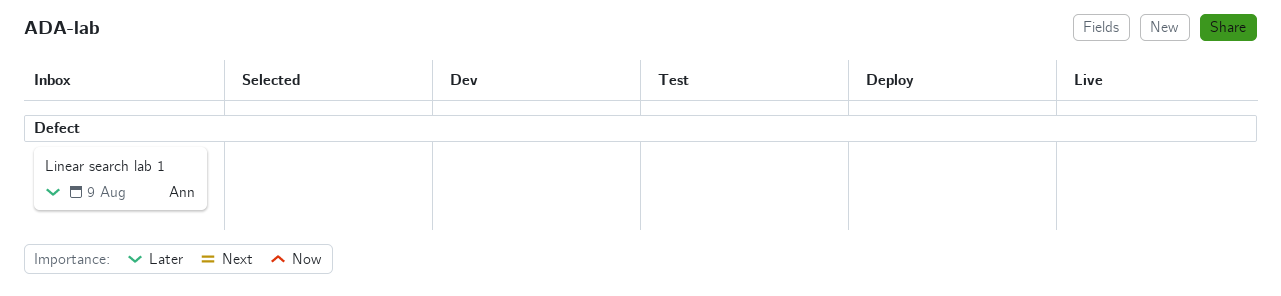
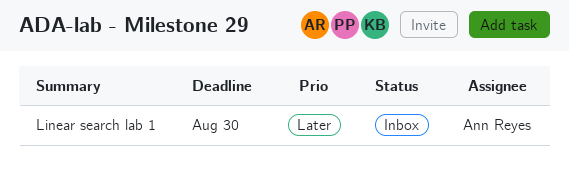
Linear search lab 1, due: Aug 9 -> Aug 30

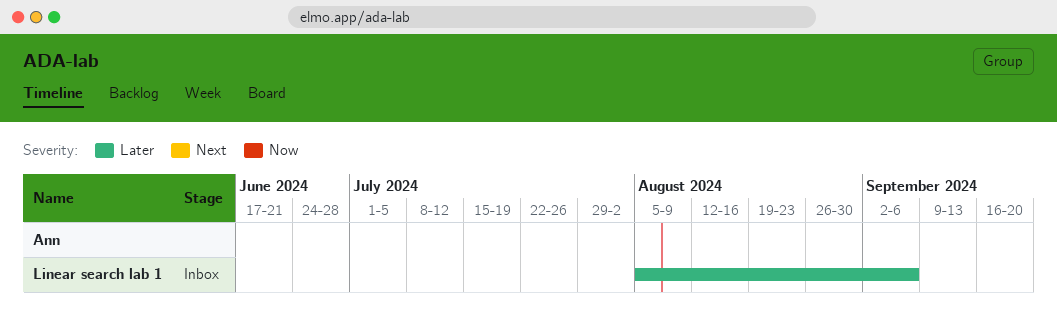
Linear search lab 1, due: Aug 30 -> Sep 6

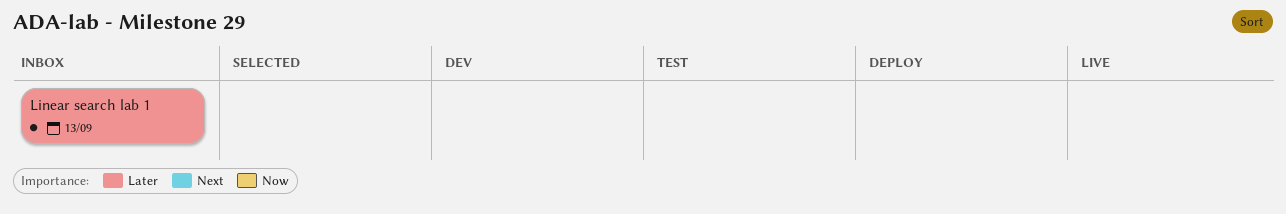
Linear search lab 1, due: Sep 6 -> Sep 13

